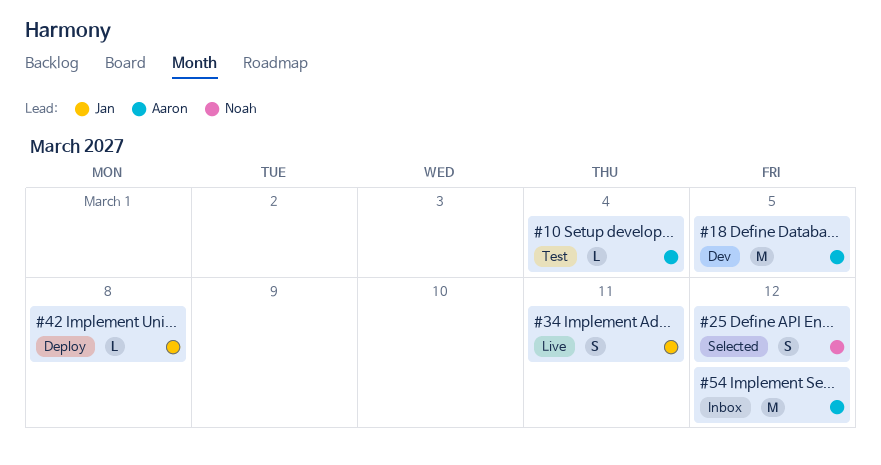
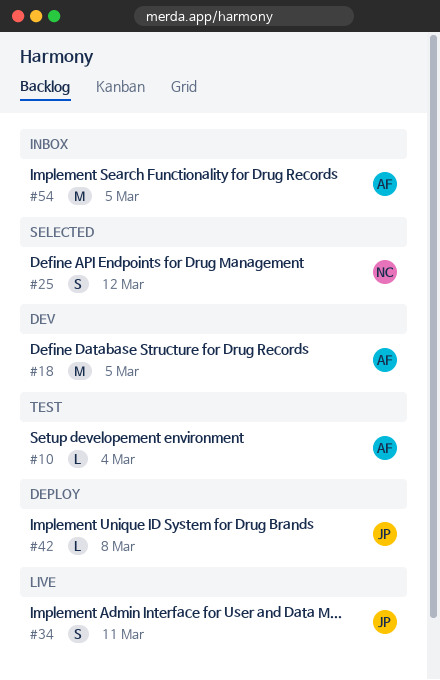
#54, due: Mar 12 -> Mar 5

